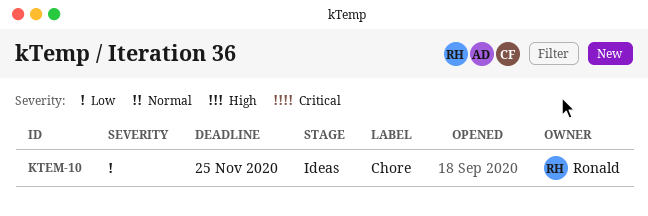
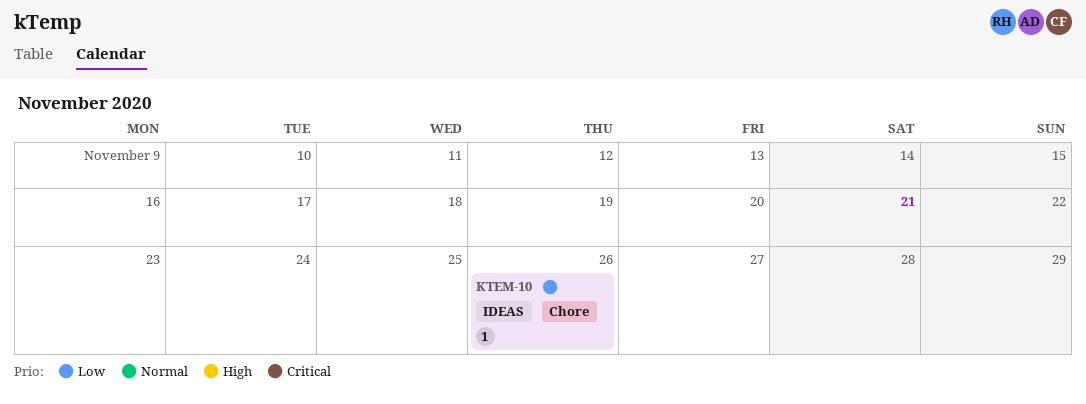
KTEM-10, due: Nov 25 -> Nov 26

